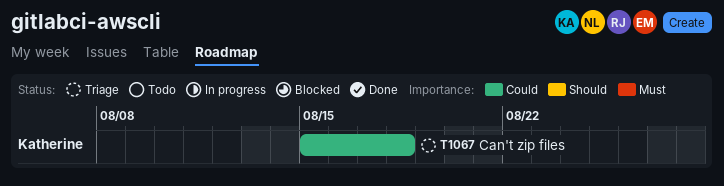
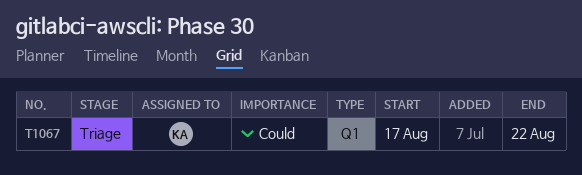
T1067, start: Aug 15 -> Aug 17
T1067, due: Aug 18 -> Aug 22

